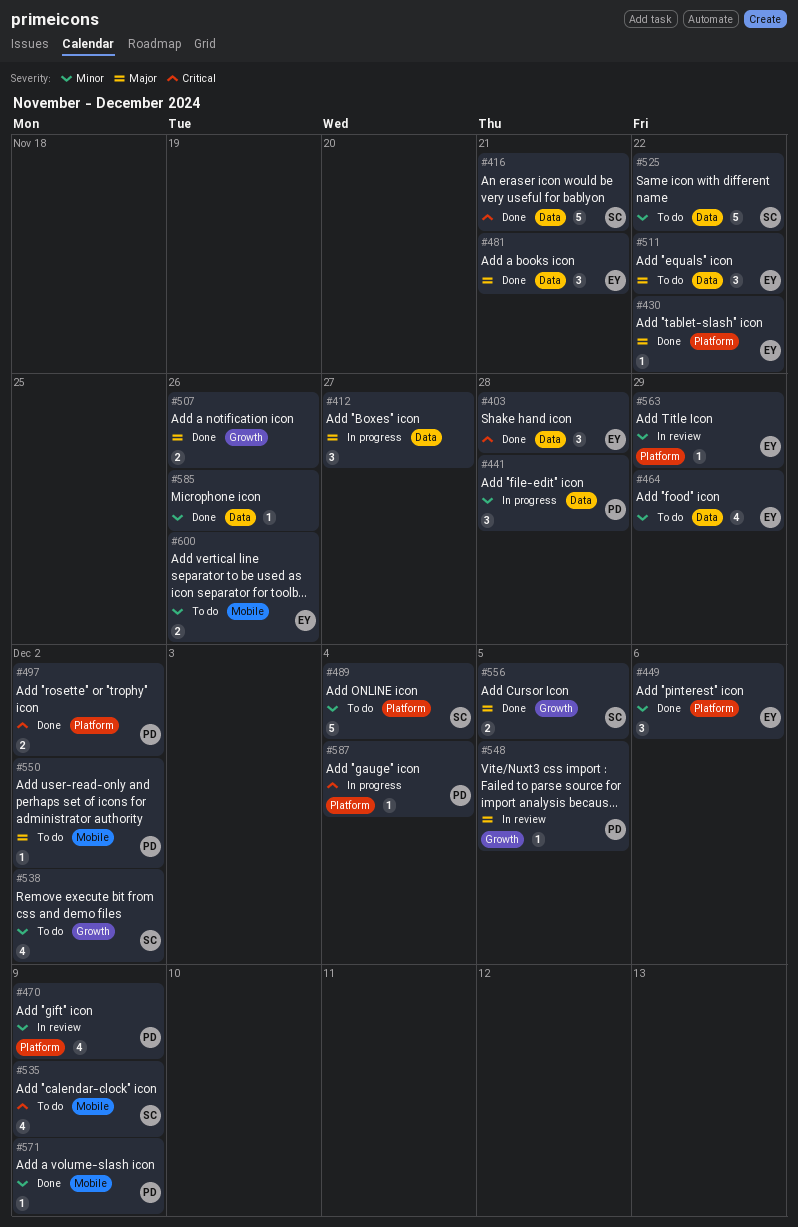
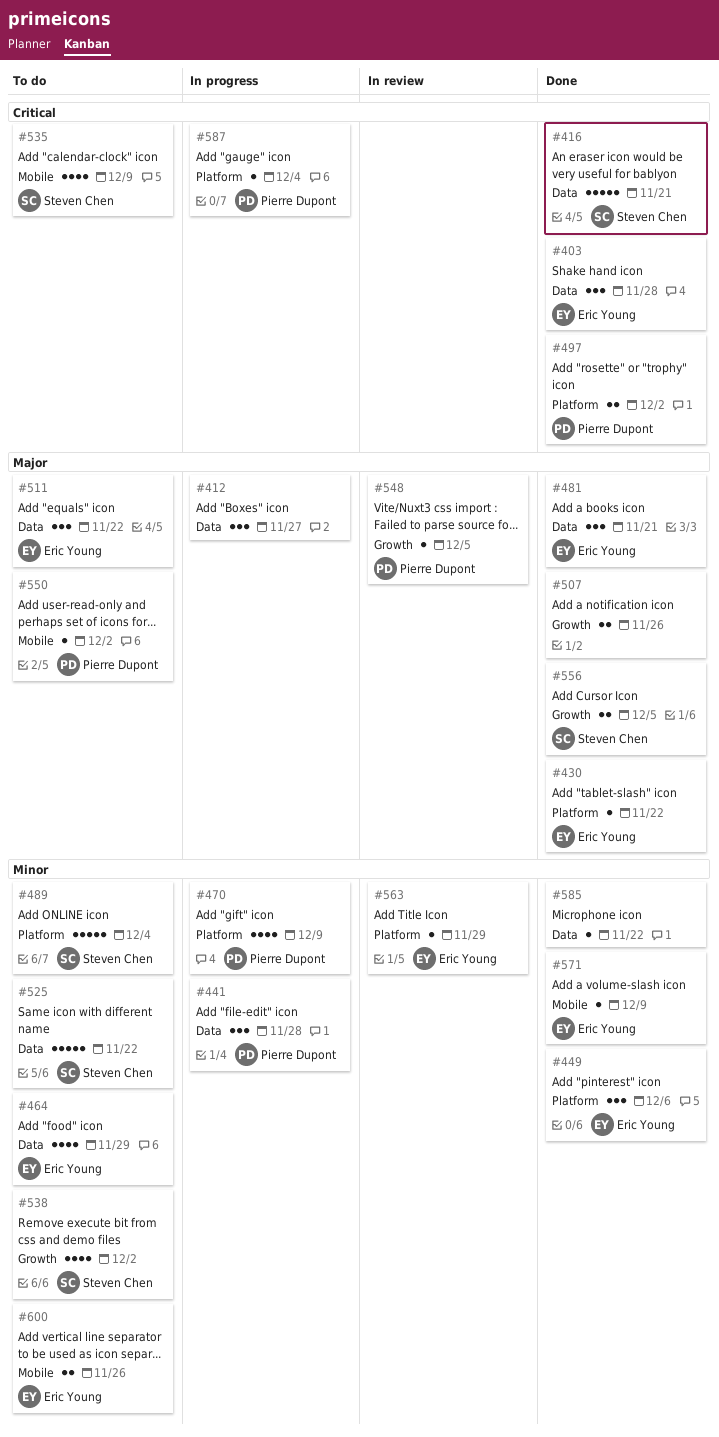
#470, status: In review -> In progress
#571, owner: Pierre Dupont -> Eric Young
#585, due: Nov 26 -> Nov 22

